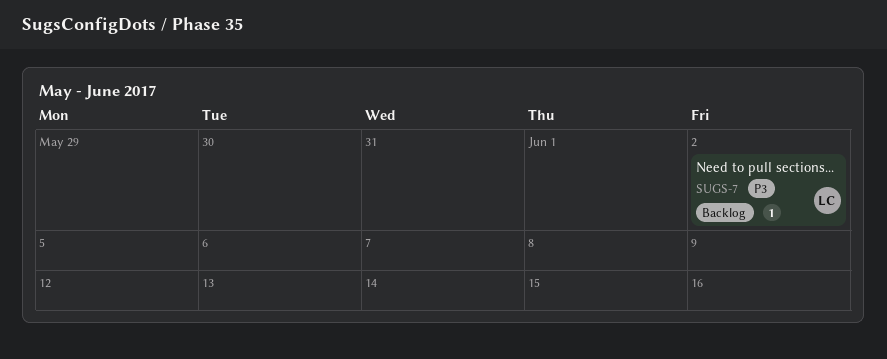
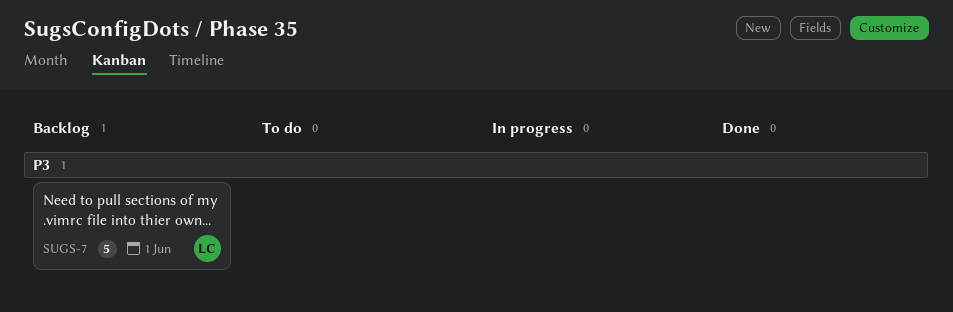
SUGS-7, estimate: 1 -> 5
SUGS-7, due: Jun 2 -> Jun 1

